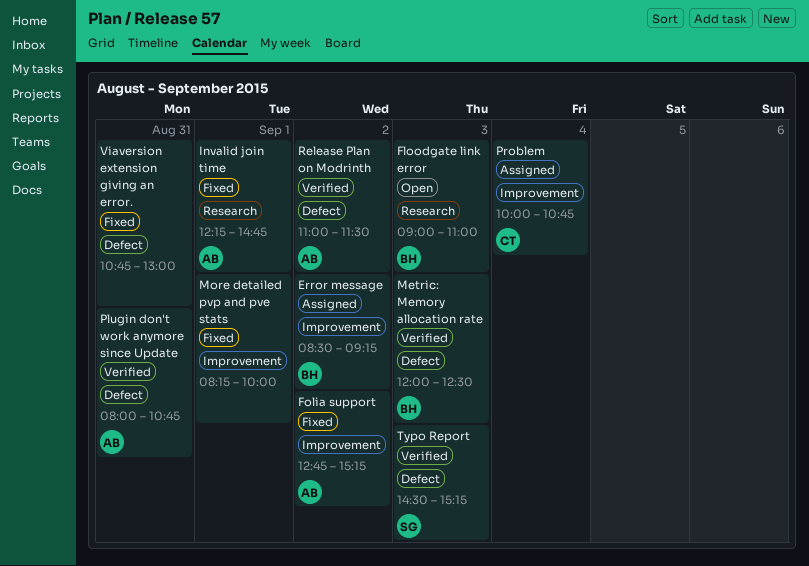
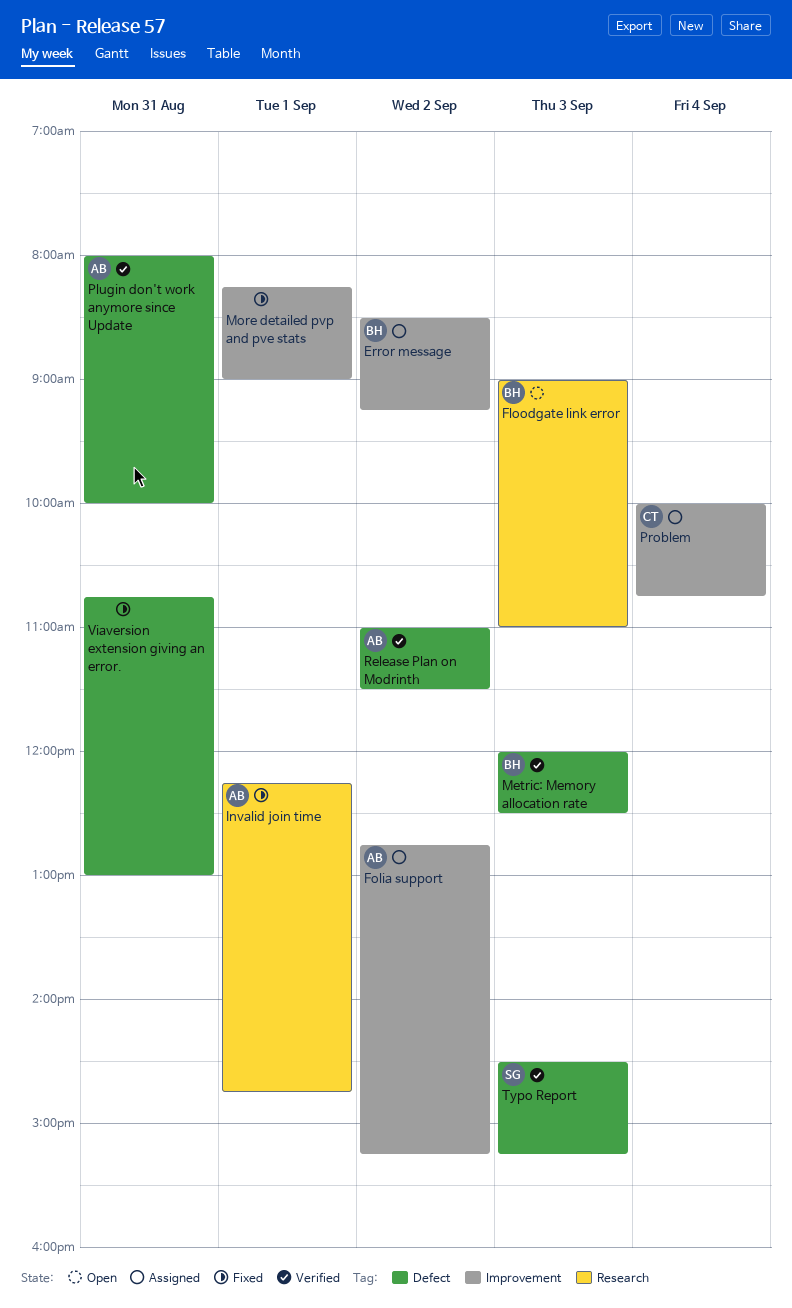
Folia support, status: Fixed -> Assigned
More detailed pvp and pve stats, ends: 10:00 -> 09:00
Plugin don't work anymore since Update, ends: 10:45 -> 10:00

